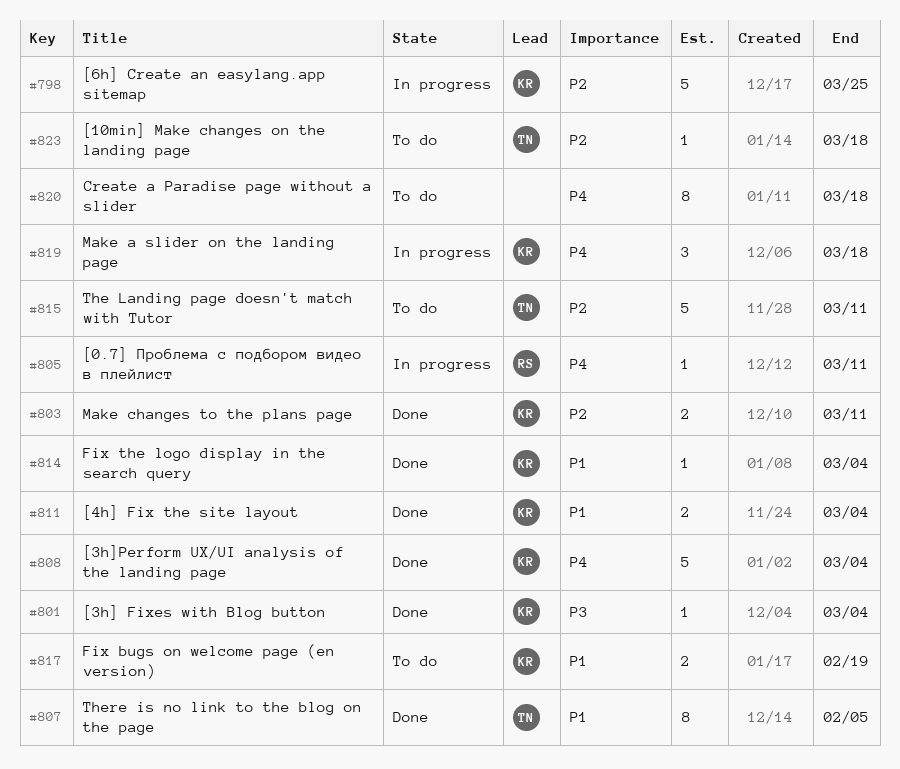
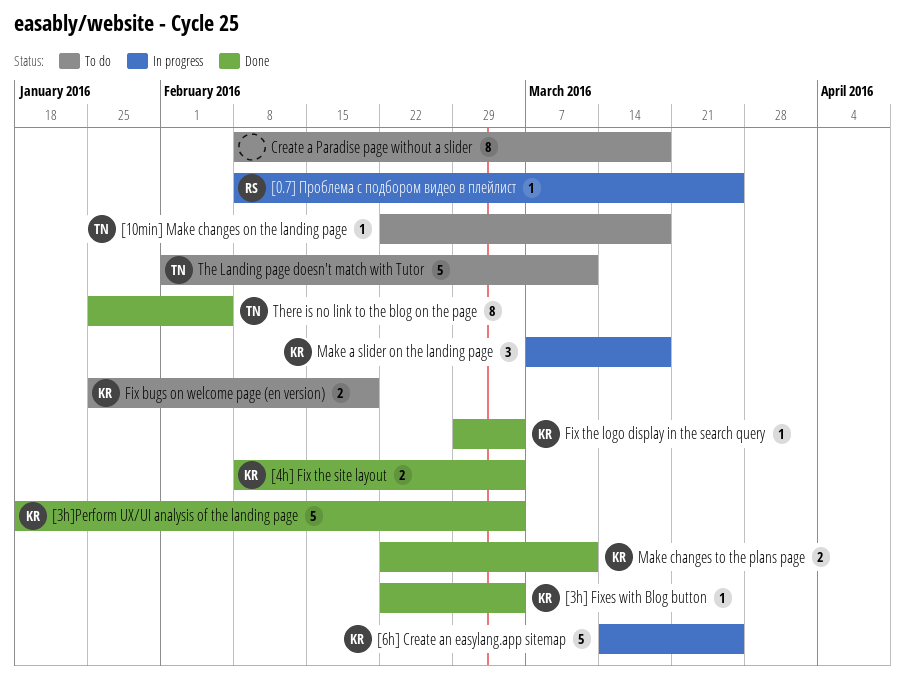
[0.7] Проблема с подбором видео в плейлист, due: Mar 11 -> Mar 25

